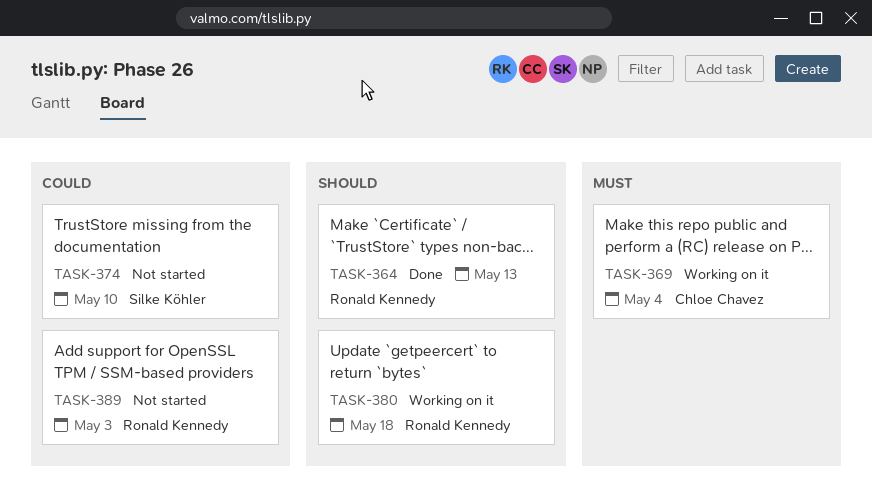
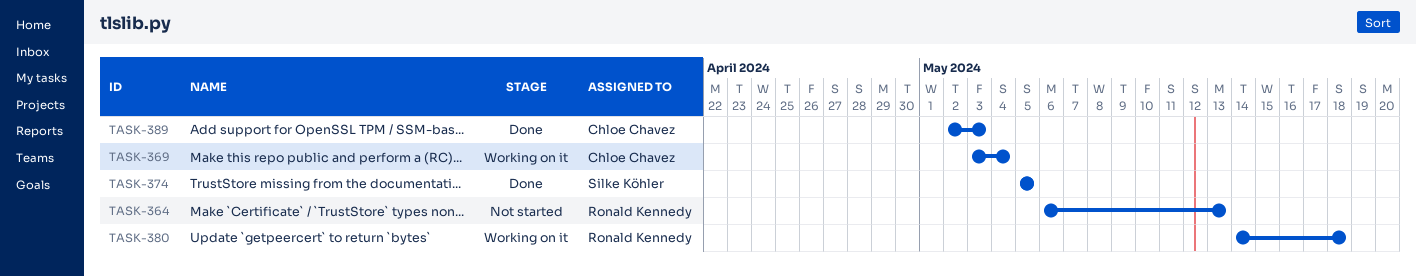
TASK-364, status: Done -> Not started
TASK-374, status: Not started -> Done
TASK-374, due: May 10 -> May 5
TASK-389, status: Not started -> Done
TASK-389, owner: Ronald Kennedy -> Chloe Chavez

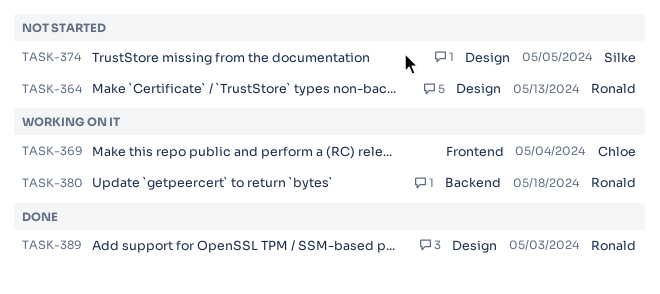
TASK-374, status: Done -> Not started
TASK-389, owner: Chloe Chavez -> Ronald Kennedy

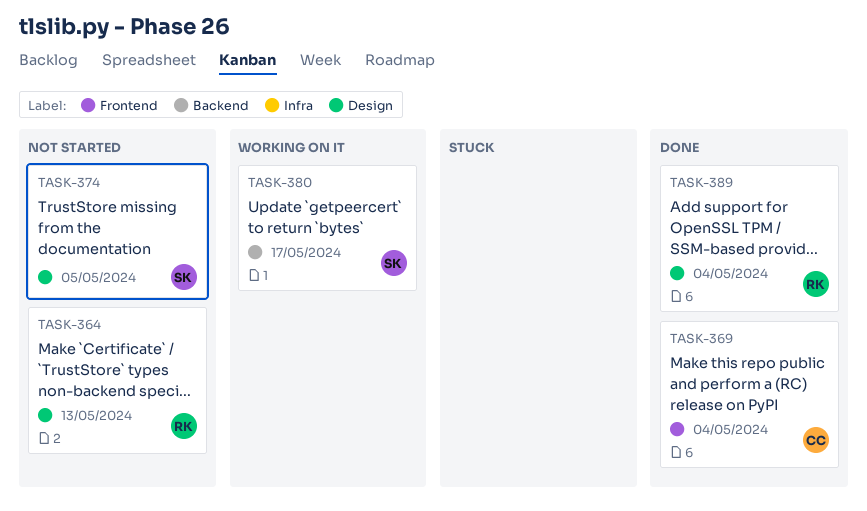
TASK-369, status: Working on it -> Done
TASK-380, owner: Ronald -> Silke
TASK-380, due: May 18 -> May 17
TASK-389, due: May 3 -> May 4

